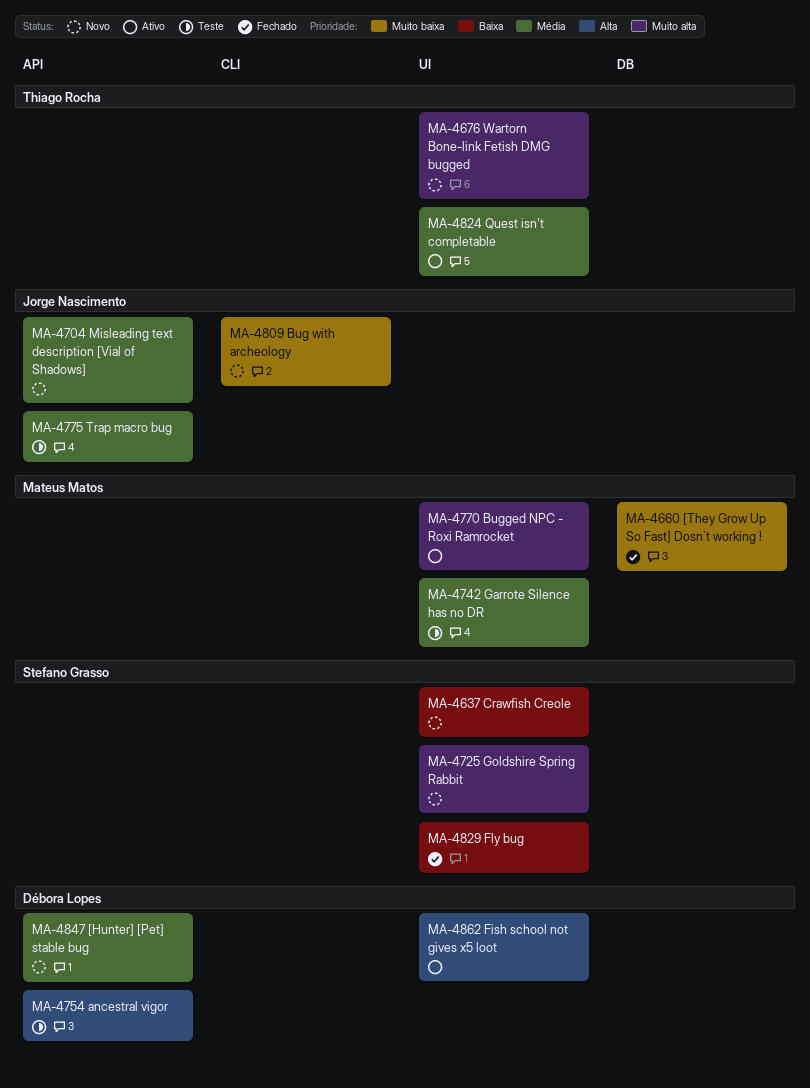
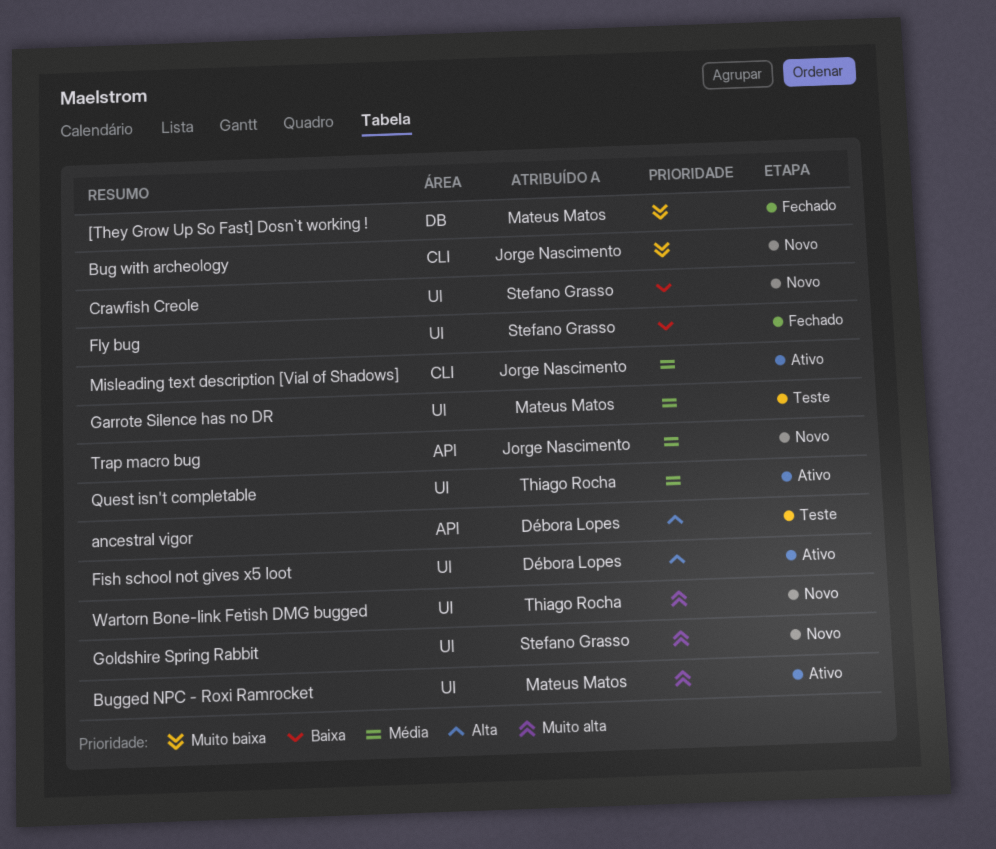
[Hunter] [Pet] stable bug: present -> none
Misleading text description [Vial of Shadows], status: Novo -> Ativo
Misleading text description [Vial of Shadows], label: API -> CLI
Trap macro bug, status: Teste -> Novo

